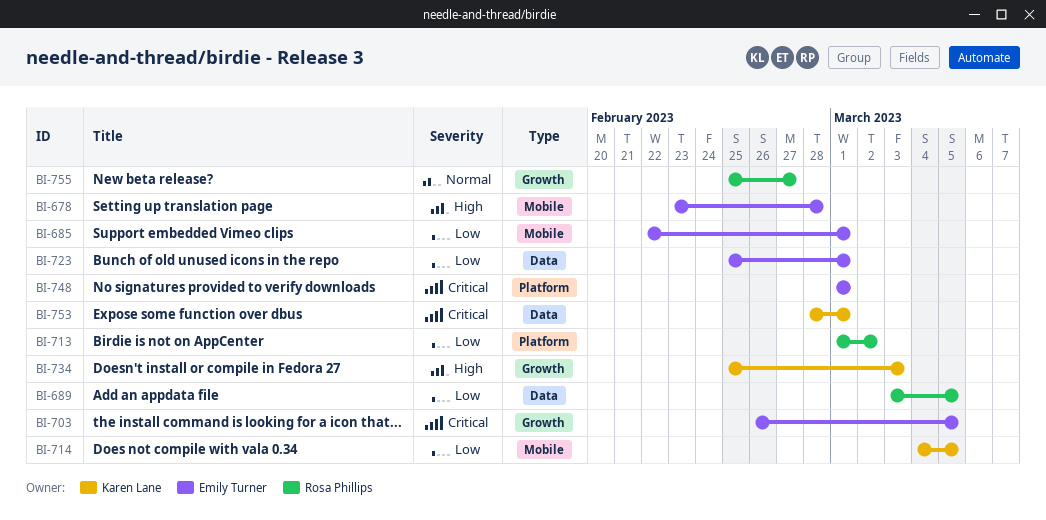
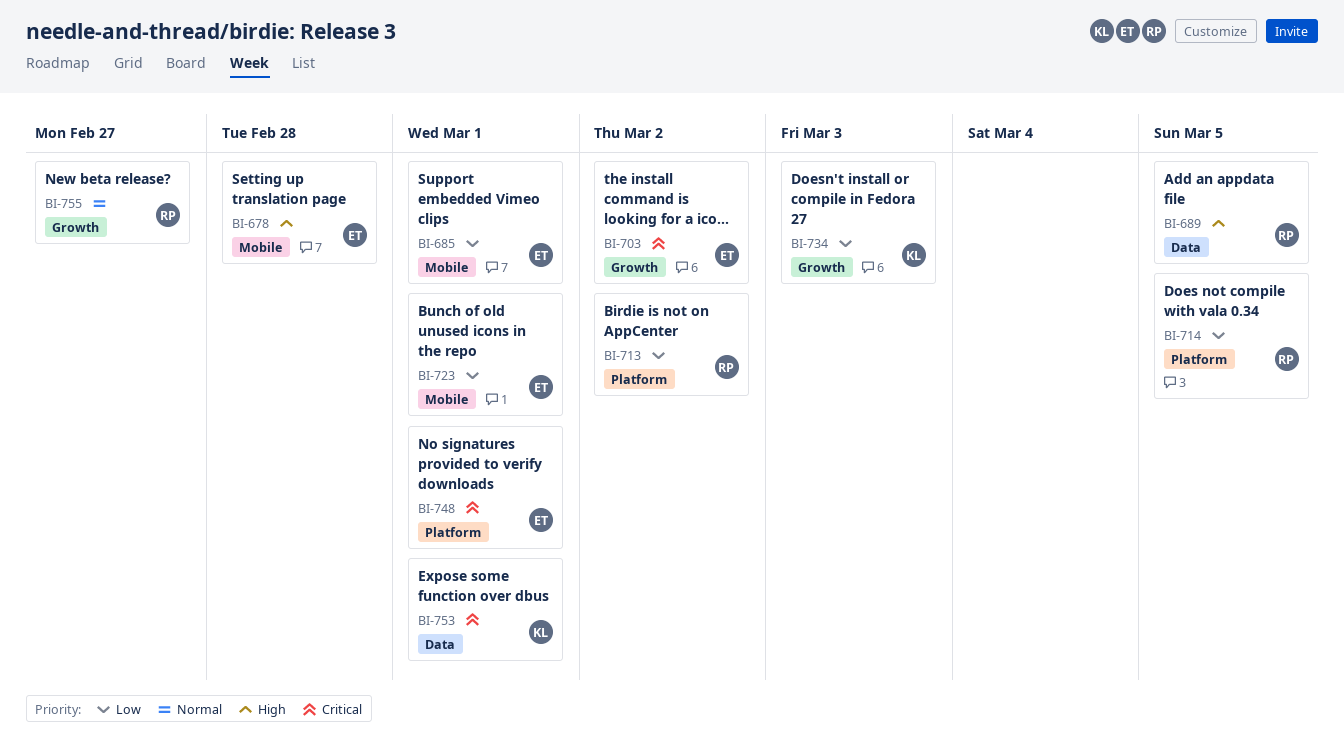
BI-689, priority: Low -> High
BI-703, due: Mar 5 -> Mar 2
BI-714, owner: Karen Lane -> Rosa Phillips
BI-714, label: Mobile -> Platform
BI-723, label: Data -> Mobile
BI-734, priority: High -> Low

